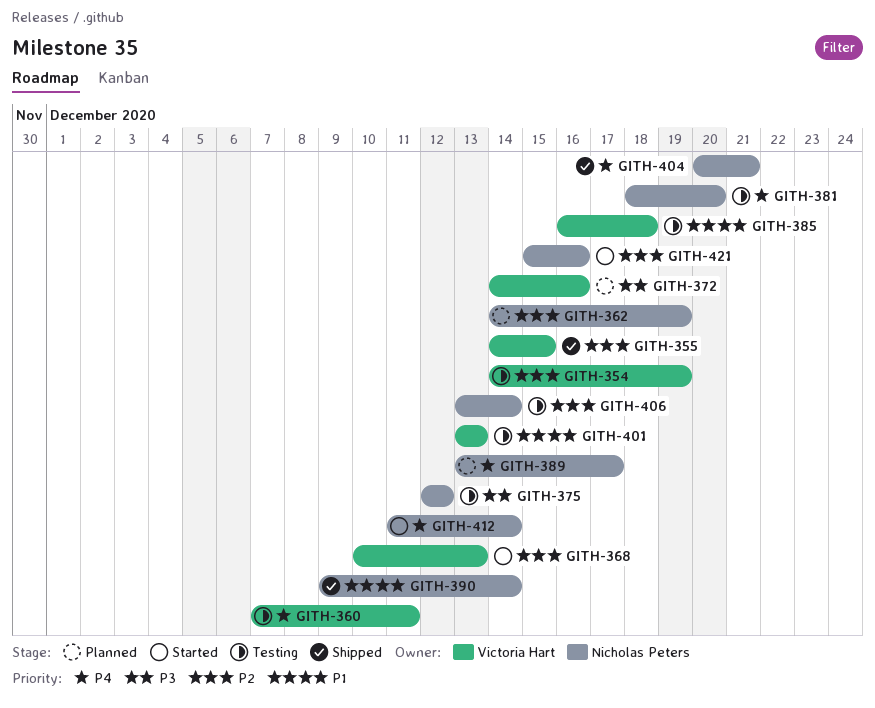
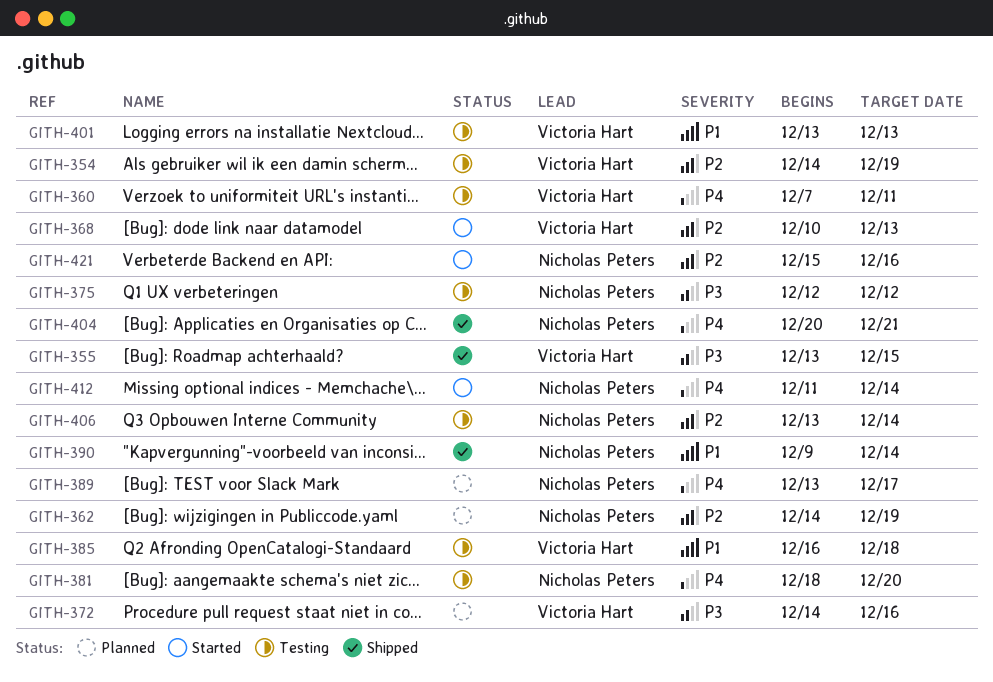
GITH-355, priority: P2 -> P3
GITH-355, start: Dec 14 -> Dec 13

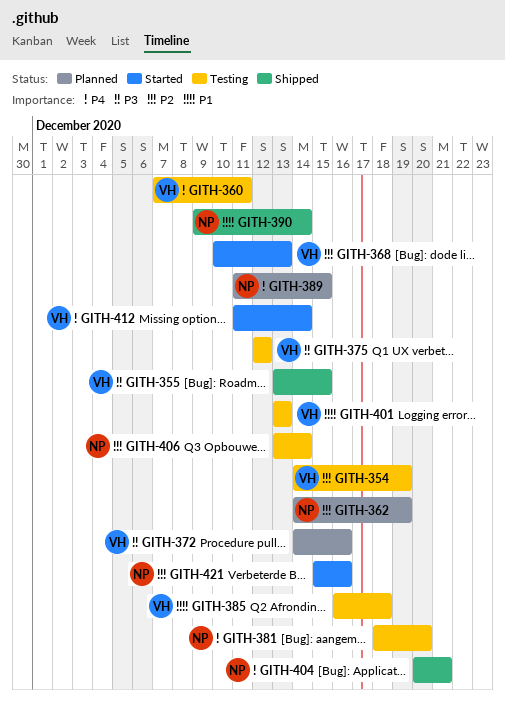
GITH-375, owner: Nicholas Peters -> Victoria Hart
GITH-389, start: Dec 13 -> Dec 11
GITH-389, due: Dec 17 -> Dec 15
GITH-412, owner: Nicholas Peters -> Victoria Hart

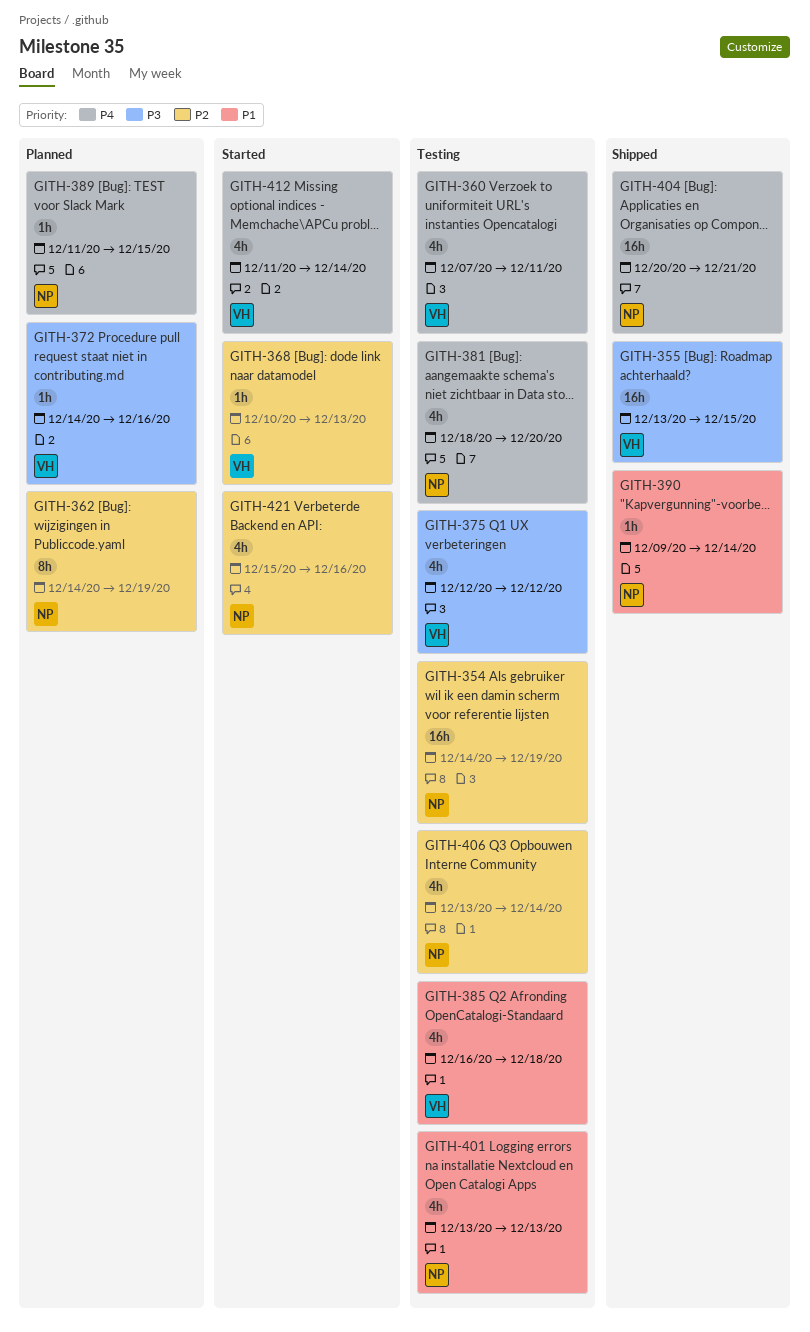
GITH-354, owner: VH -> NP
GITH-401, owner: VH -> NP

